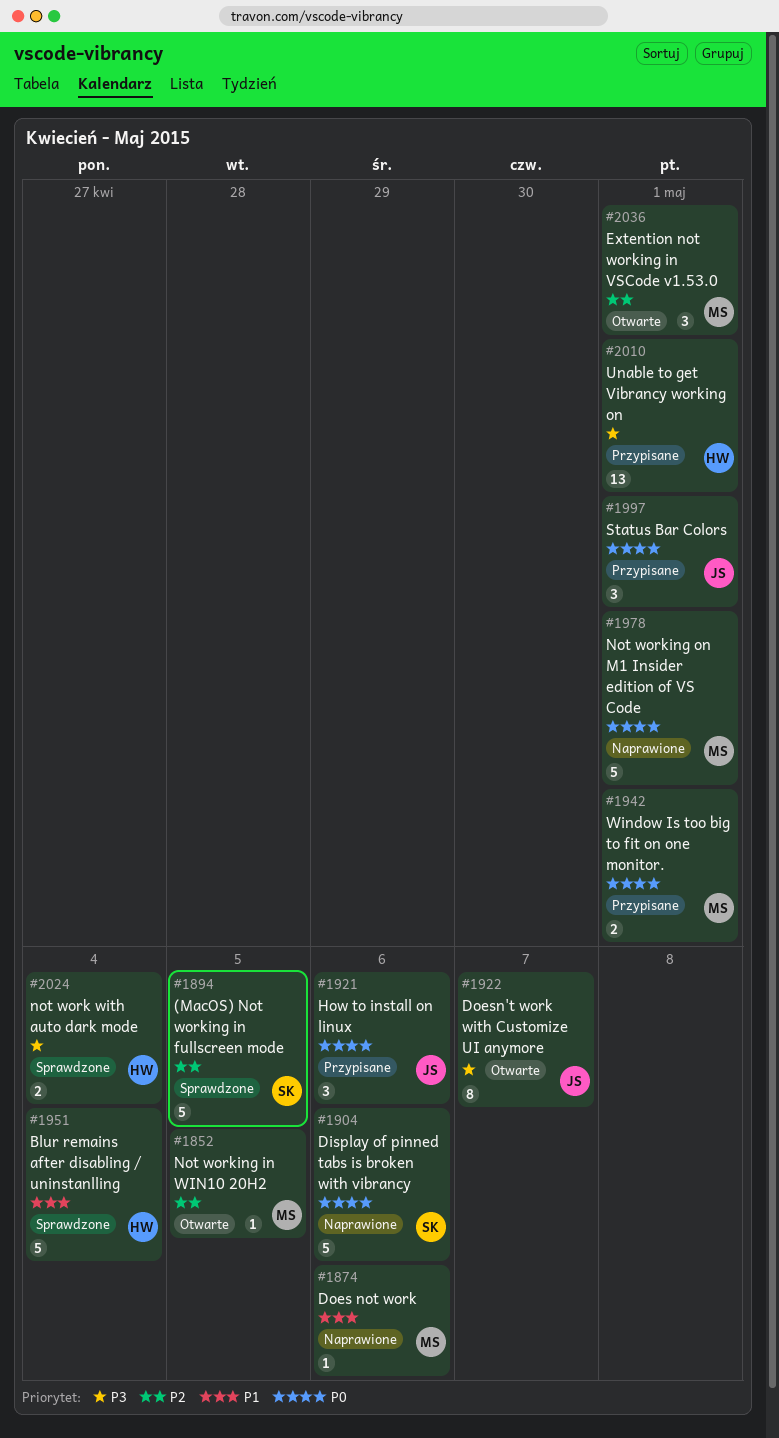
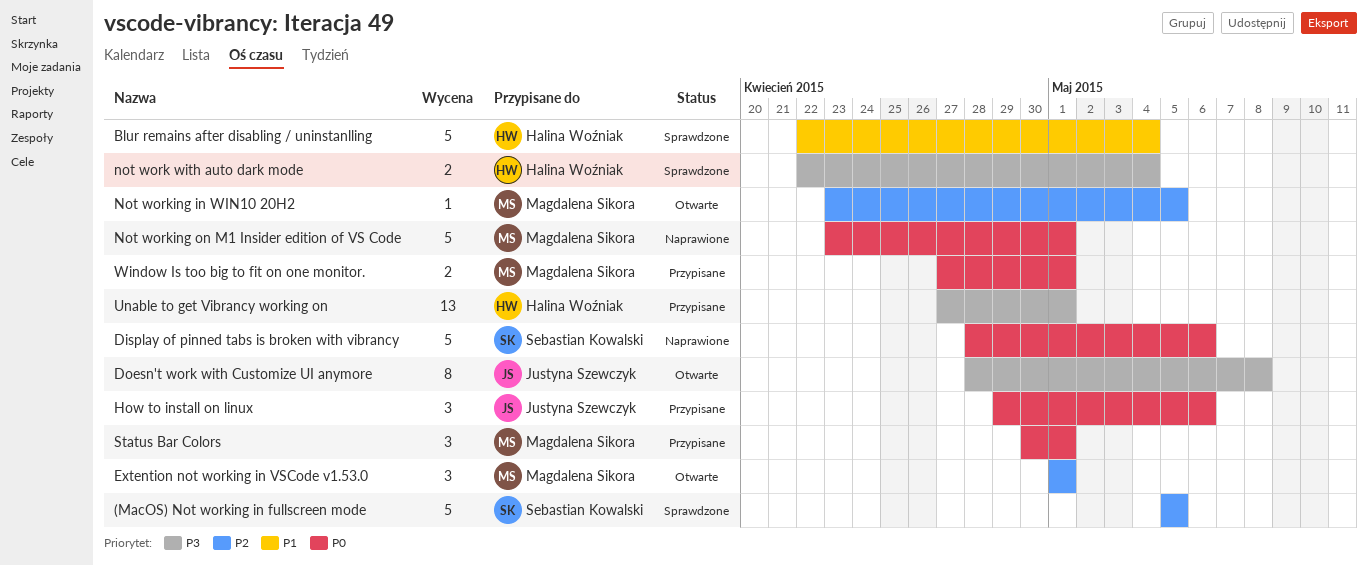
Does not work: present -> none
Doesn't work with Customize UI anymore, due: May 7 -> May 8
Status Bar Colors, owner: Justyna Szewczyk -> Magdalena Sikora

